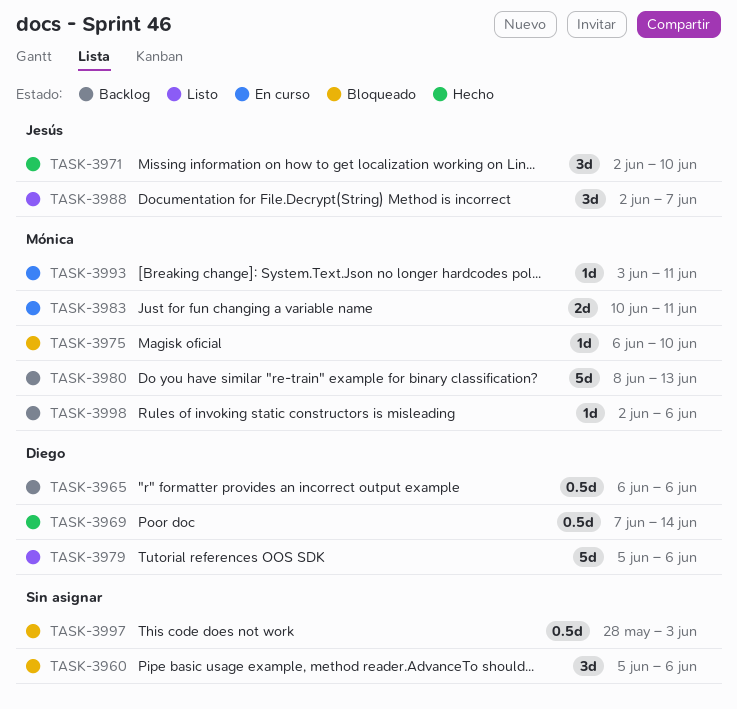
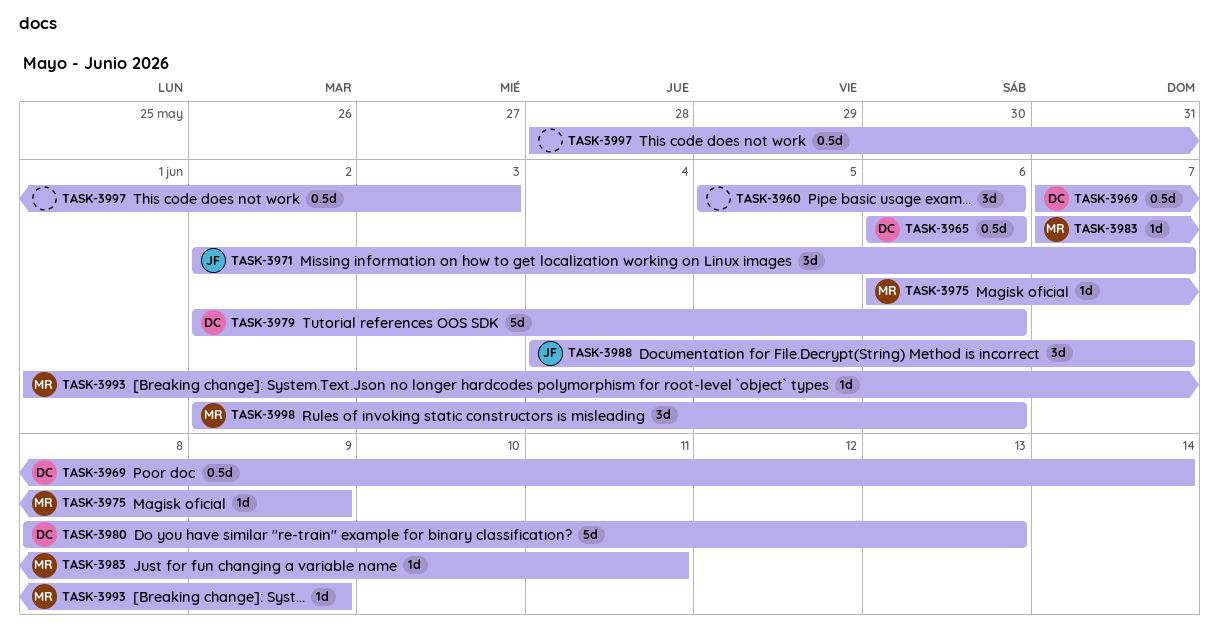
TASK-3971, due: Jun 10 -> Jun 7
TASK-3975, due: Jun 10 -> Jun 9
TASK-3979, start: Jun 5 -> Jun 2
TASK-3980, owner: Mónica -> Diego
TASK-3983, estimate: 2d -> 1d
TASK-3983, start: Jun 10 -> Jun 7
TASK-3988, start: Jun 2 -> Jun 4
TASK-3993, start: Jun 3 -> Jun 1
TASK-3993, due: Jun 11 -> Jun 9
TASK-3998, estimate: 1d -> 3d

